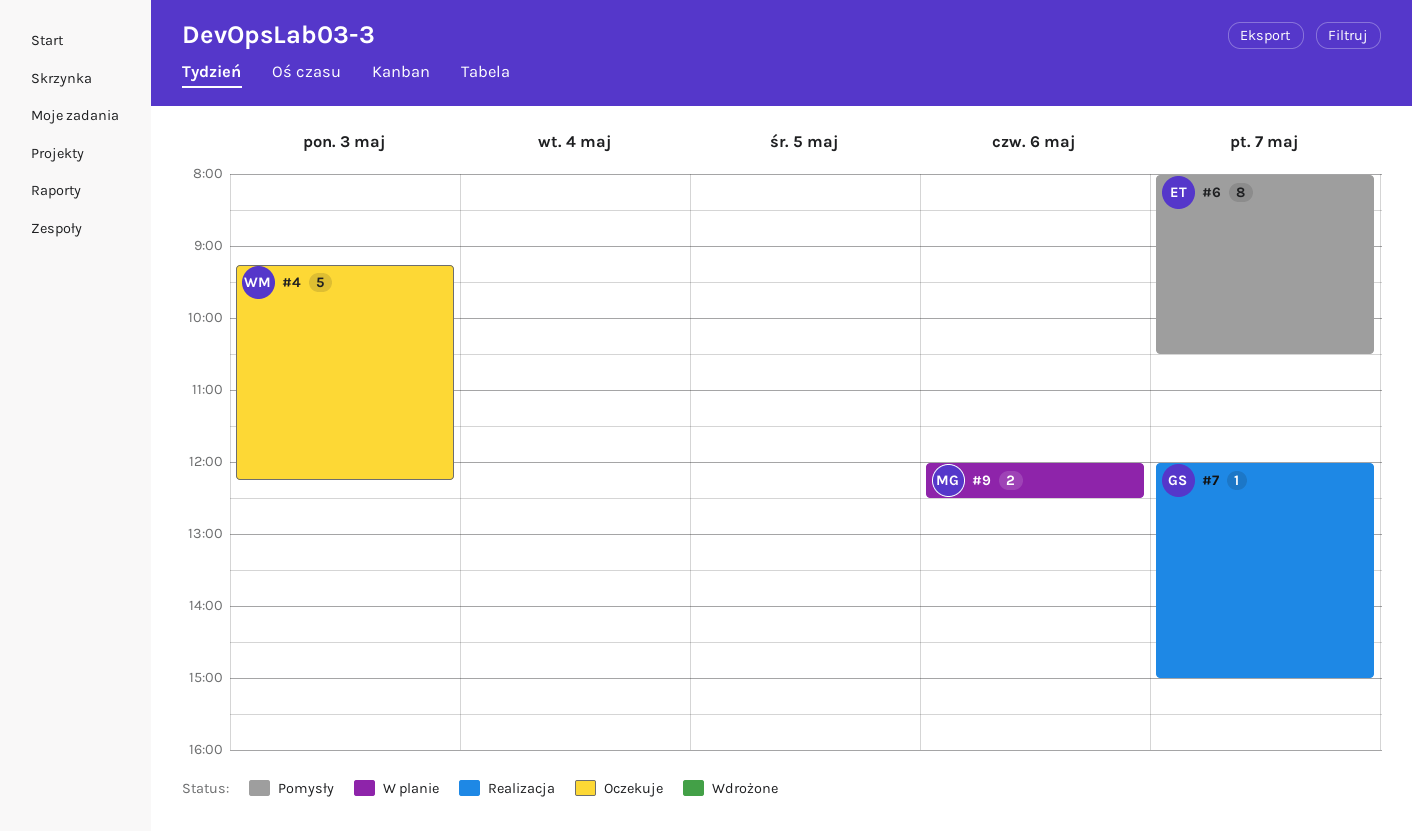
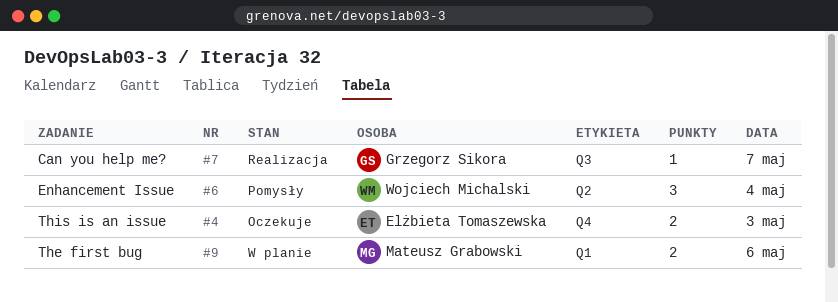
#4, owner: Wojciech Michalski -> Elżbieta Tomaszewska
#4, estimate: 5 -> 2
#6, owner: Elżbieta Tomaszewska -> Wojciech Michalski
#6, estimate: 8 -> 3
#6, day: May 7 -> May 4

